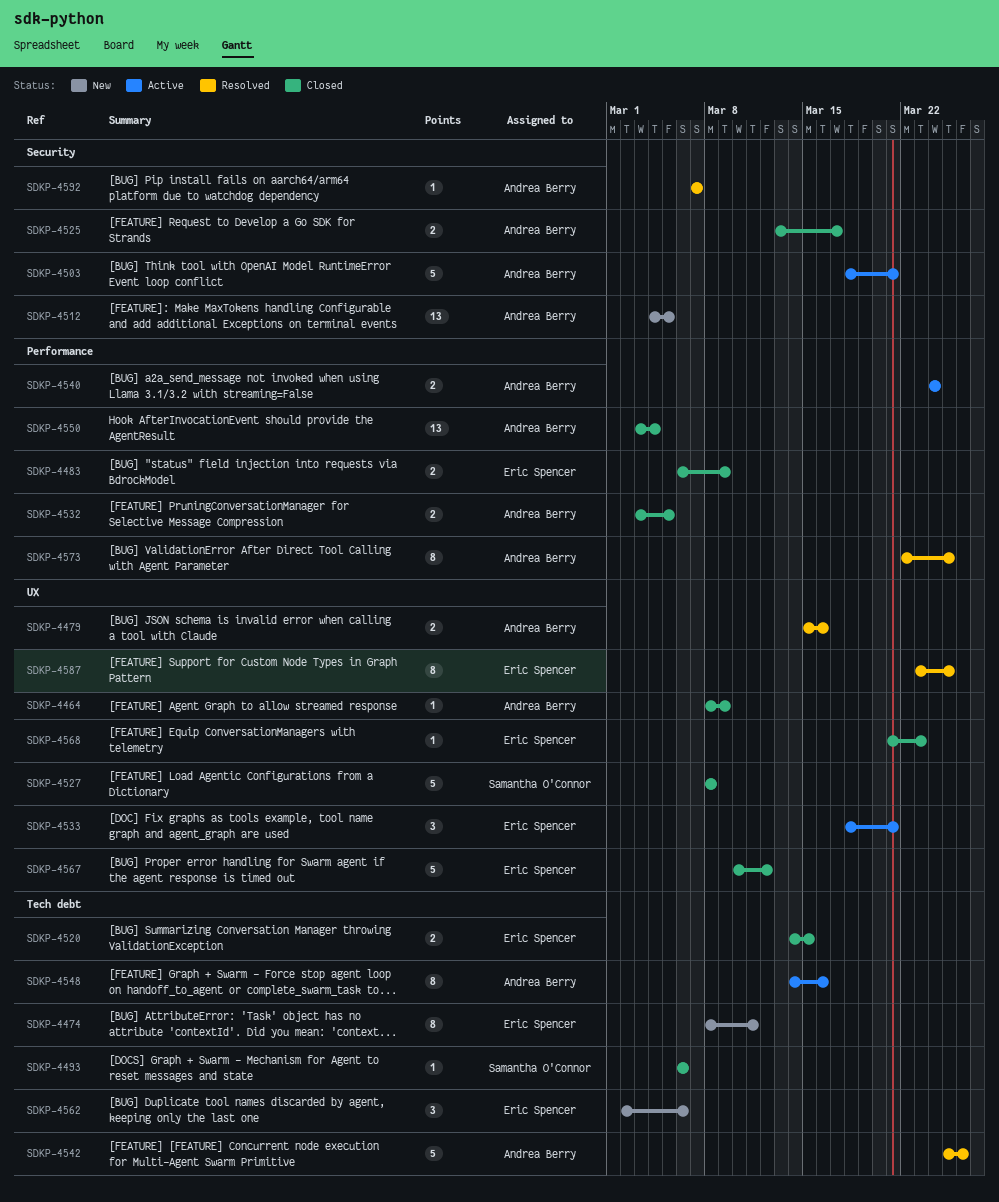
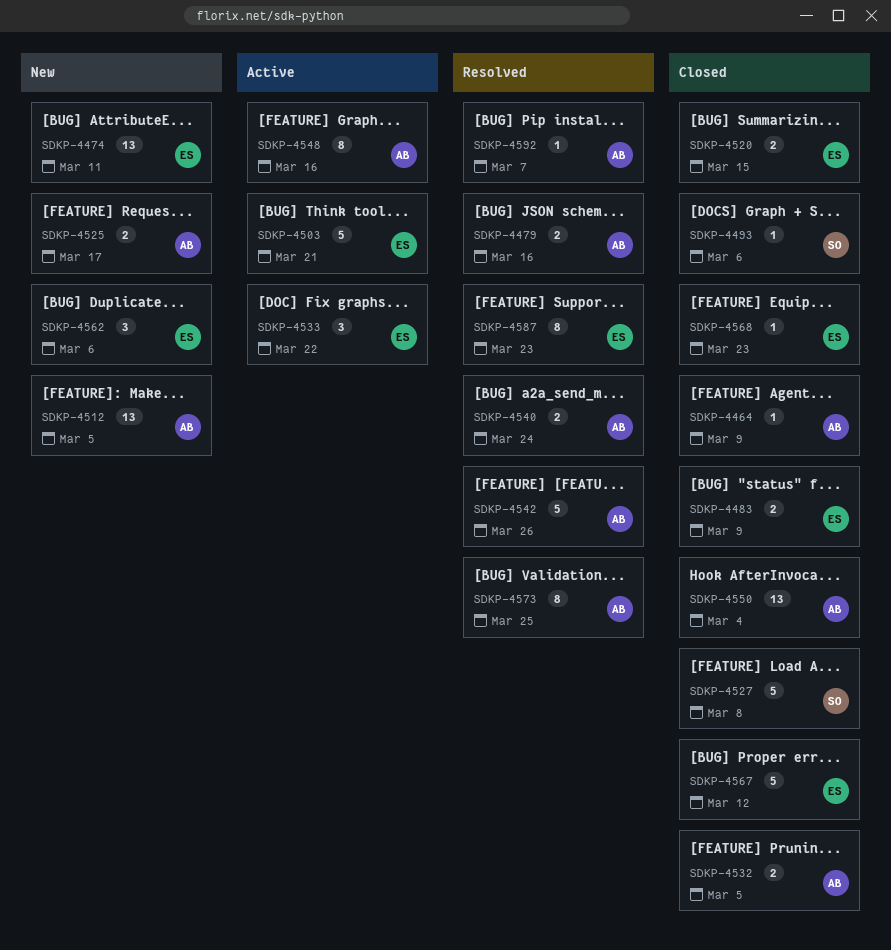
SDKP-4474, estimate: 8 -> 13
SDKP-4503, owner: Andrea Berry -> Eric Spencer
SDKP-4525, status: Closed -> New
SDKP-4533, due: Mar 21 -> Mar 22
SDKP-4540, status: Active -> Resolved
SDKP-4587, due: Mar 25 -> Mar 23

